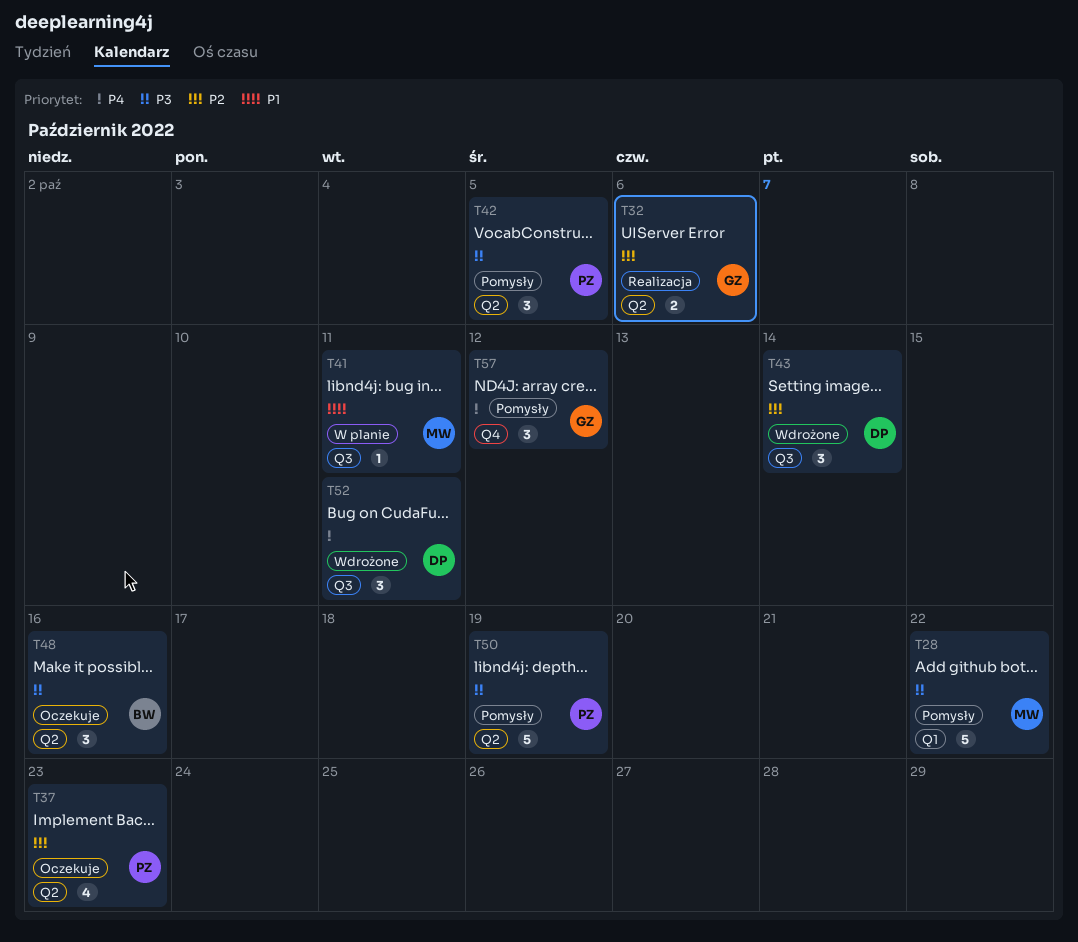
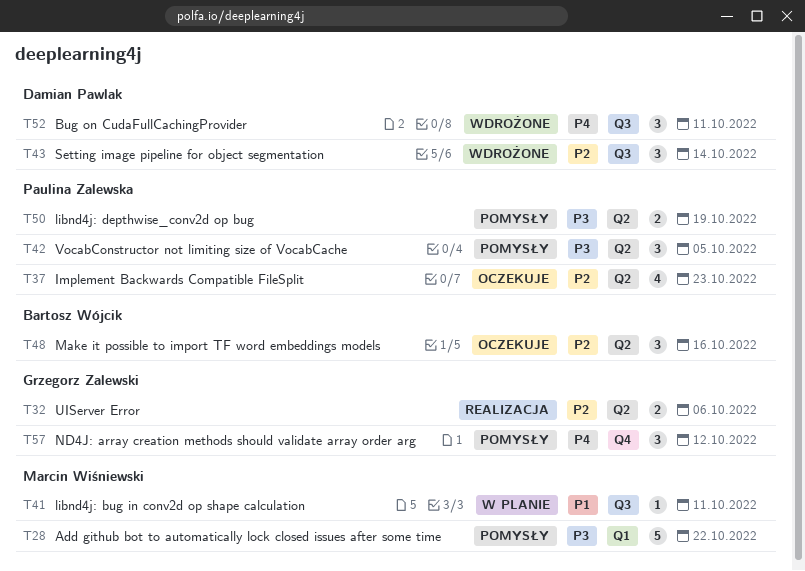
T48, priority: P3 -> P2
T50, estimate: 5 -> 2

